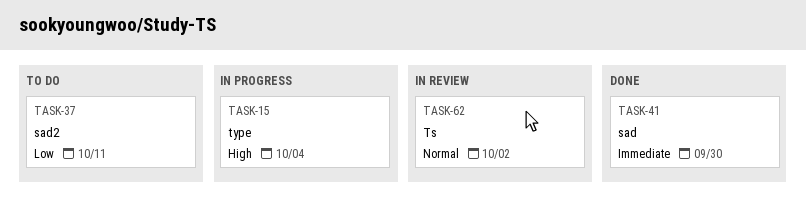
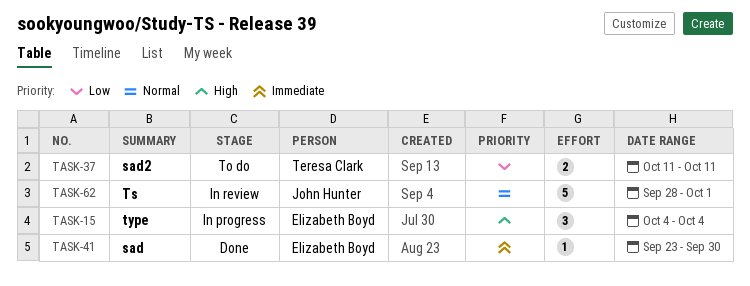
TASK-62, due: Oct 2 -> Oct 1

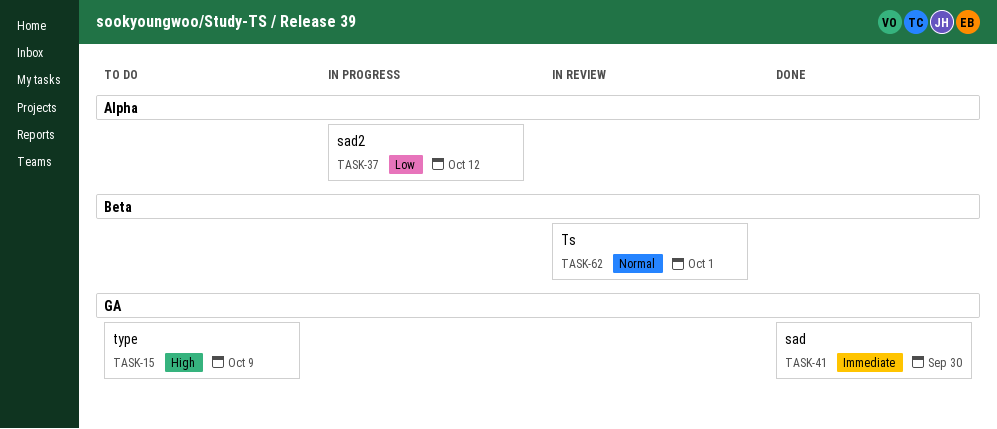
TASK-15, status: In progress -> To do
TASK-15, due: Oct 4 -> Oct 9
TASK-37, status: To do -> In progress
TASK-37, due: Oct 11 -> Oct 12

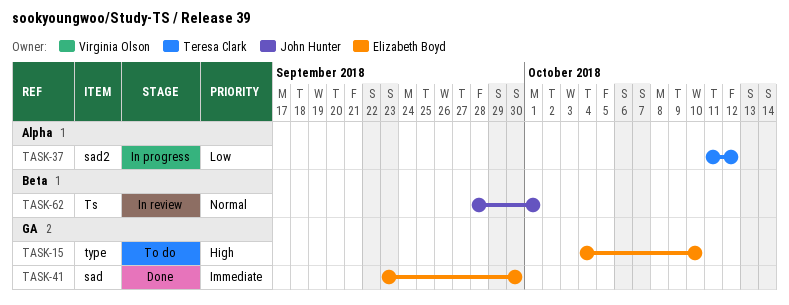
TASK-15, due: Oct 9 -> Oct 10

